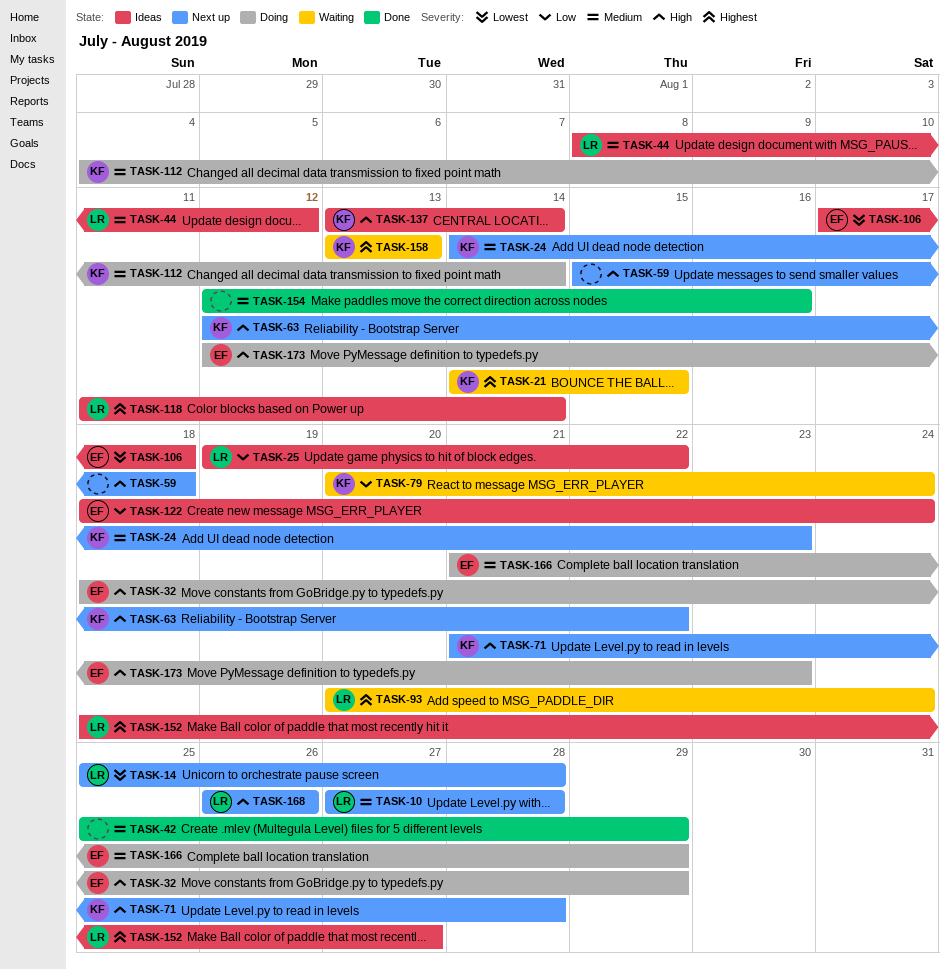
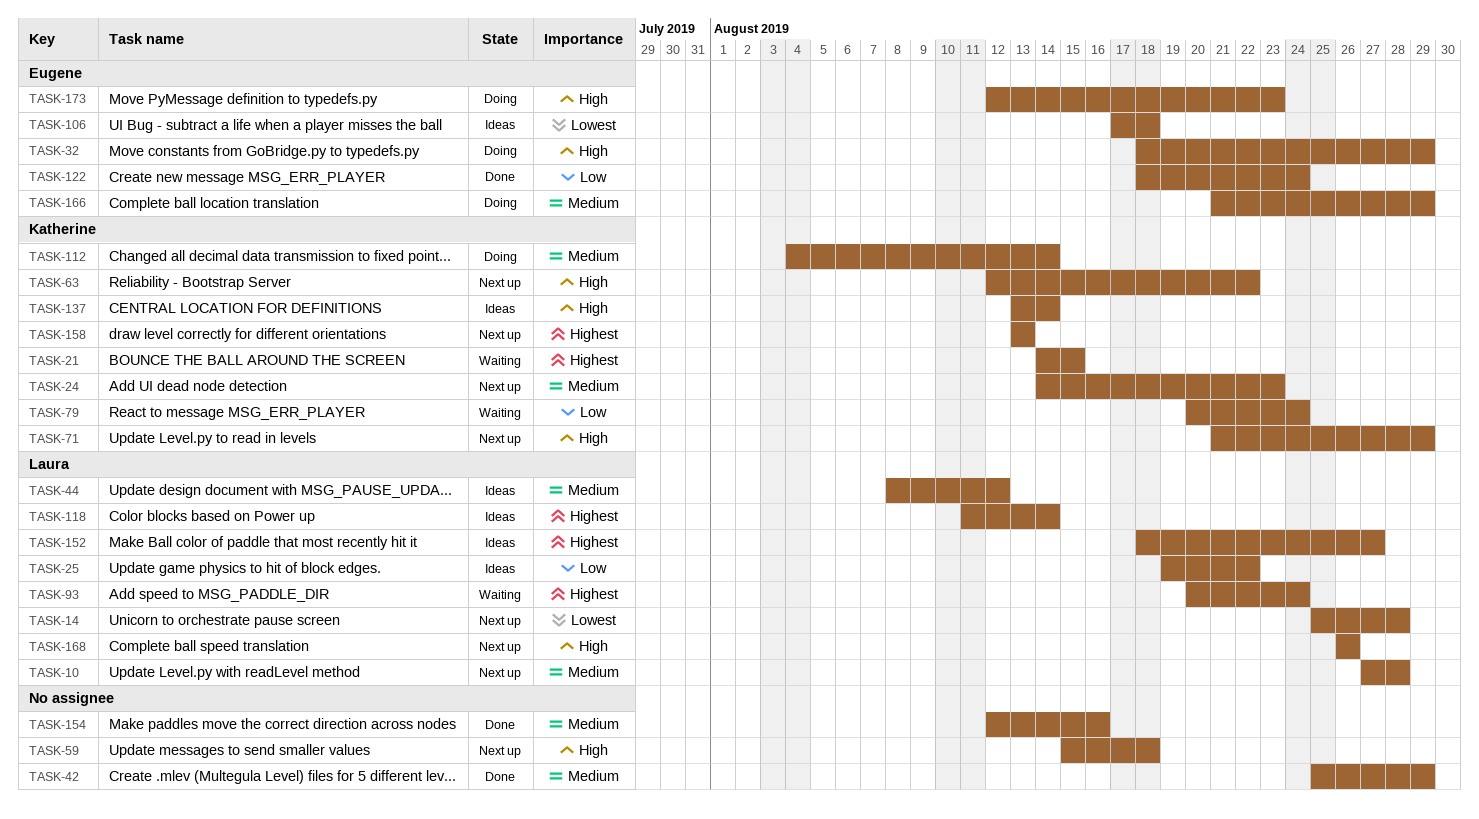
TASK-71, due: Aug 28 -> Aug 29
TASK-122, status: Ideas -> Done
TASK-158, status: Waiting -> Next up

